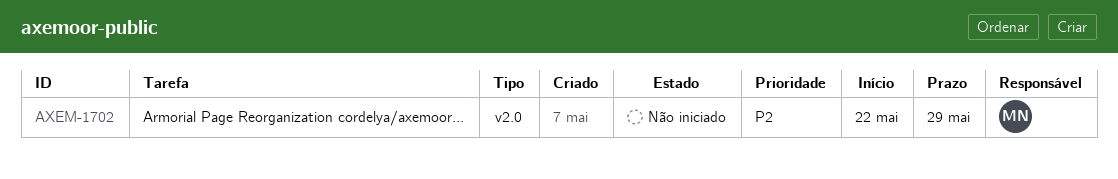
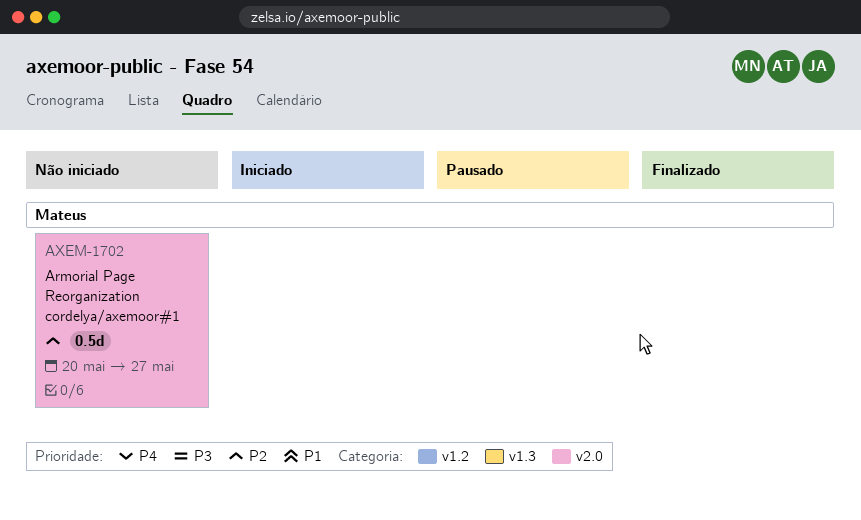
AXEM-1702, start: May 22 -> May 20
AXEM-1702, due: May 29 -> May 27

